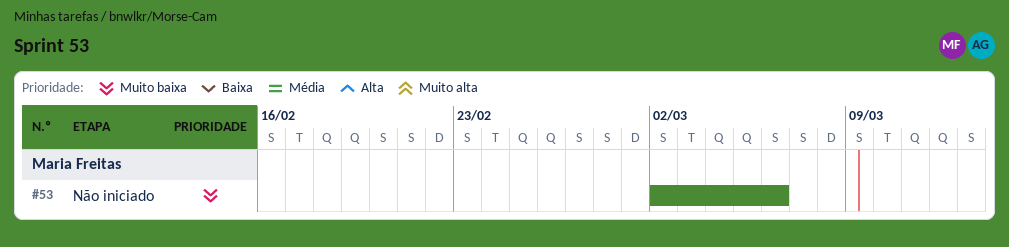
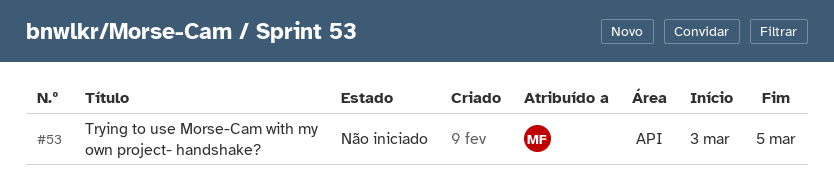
#53, start: Mar 2 -> Mar 3
#53, due: Mar 6 -> Mar 5

